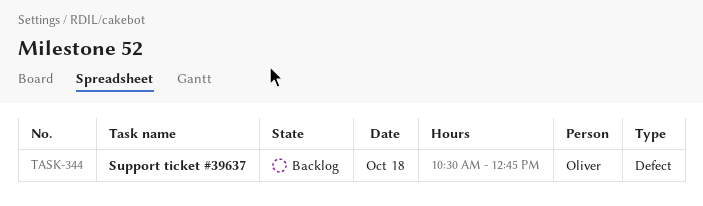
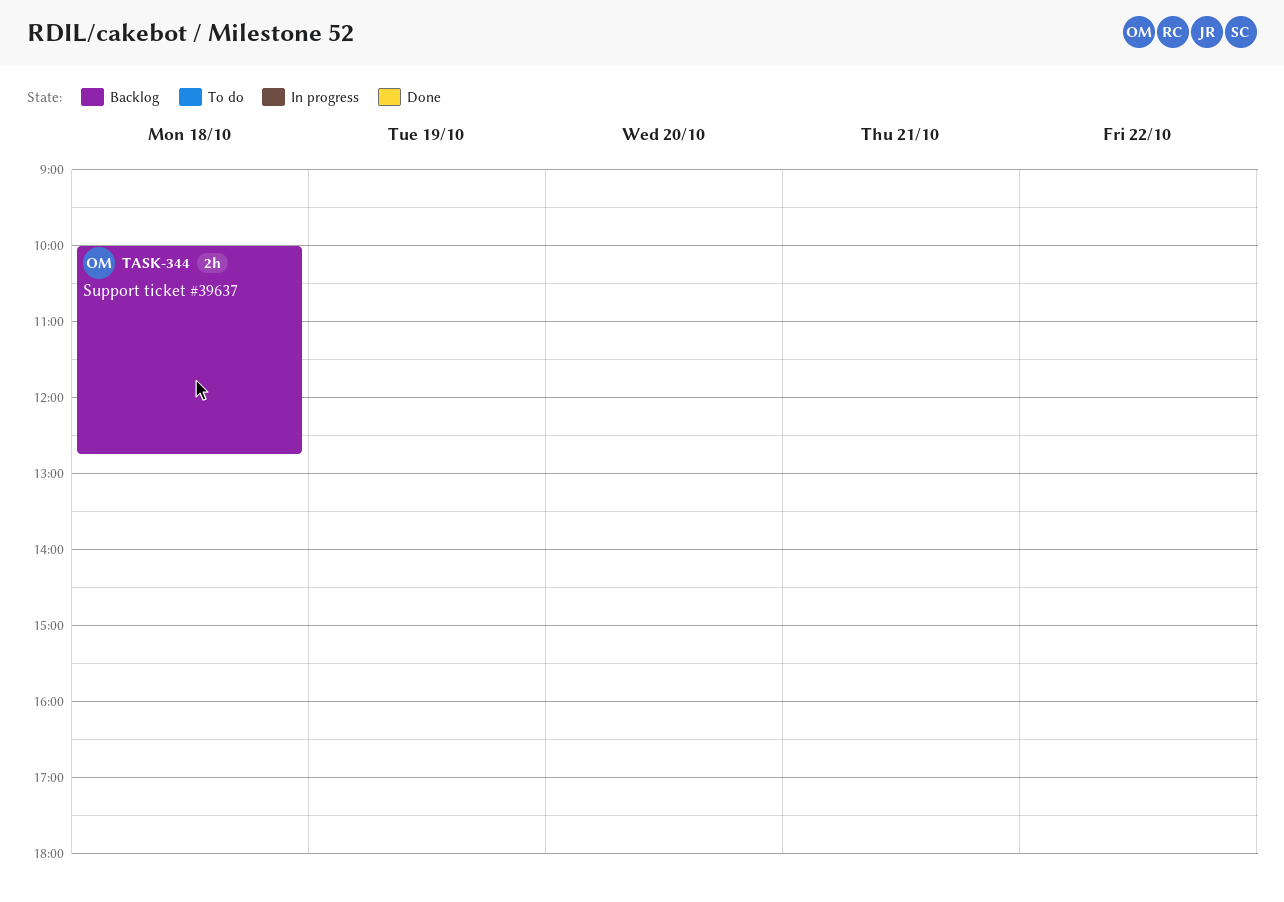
TASK-344, begins: 10:30 -> 10:00

